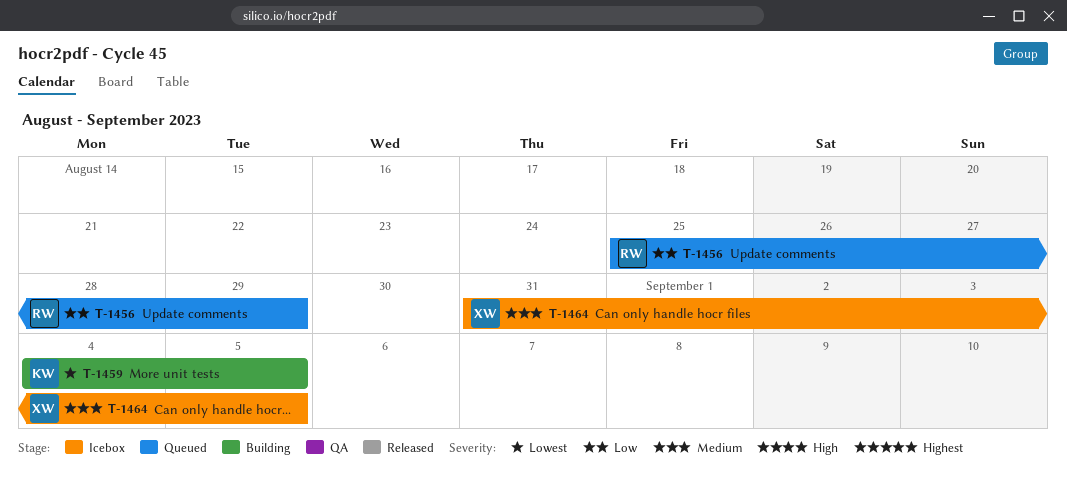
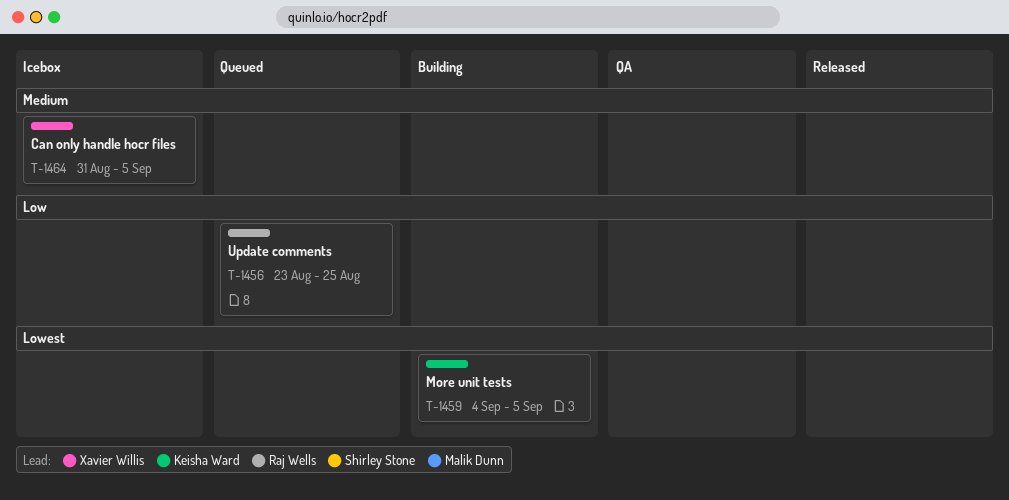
T-1456, start: Aug 25 -> Aug 23
T-1456, due: Aug 29 -> Aug 25

